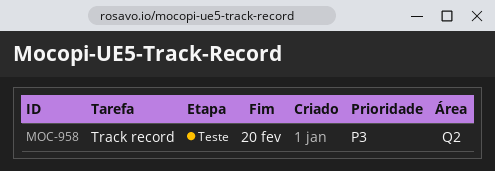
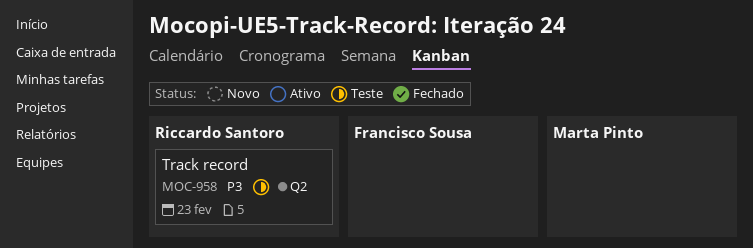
MOC-958, due: Feb 20 -> Feb 23

